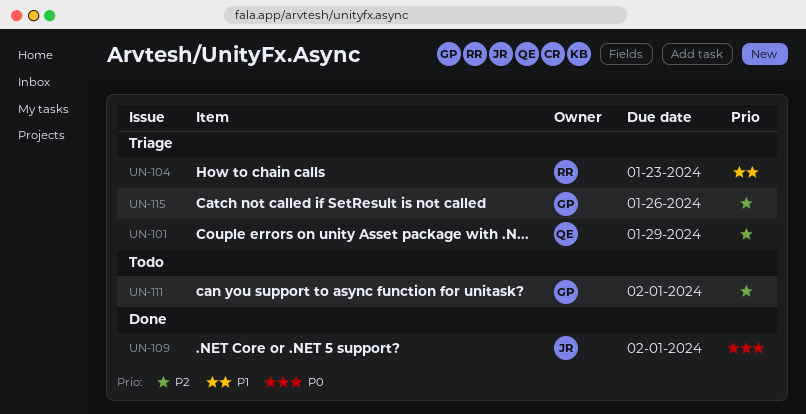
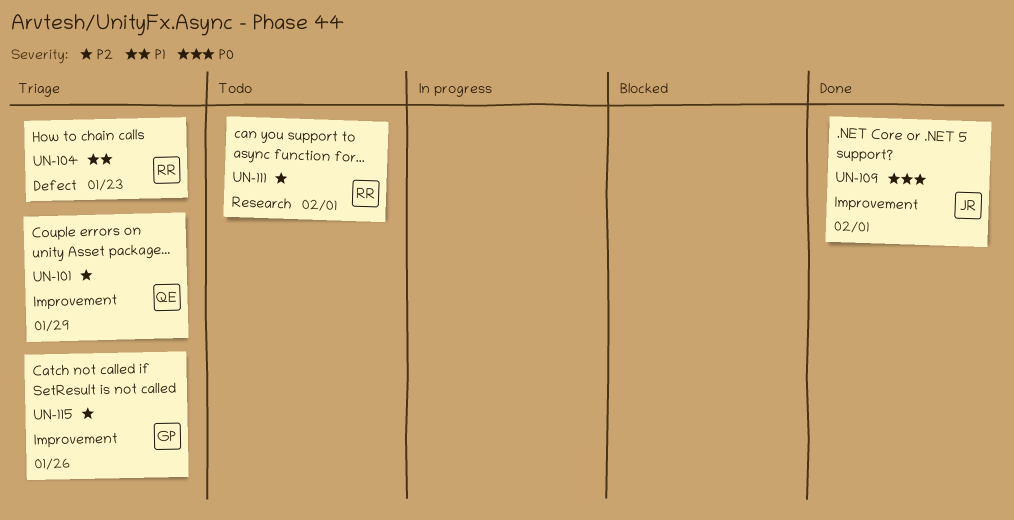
UN-111, owner: GP -> RR

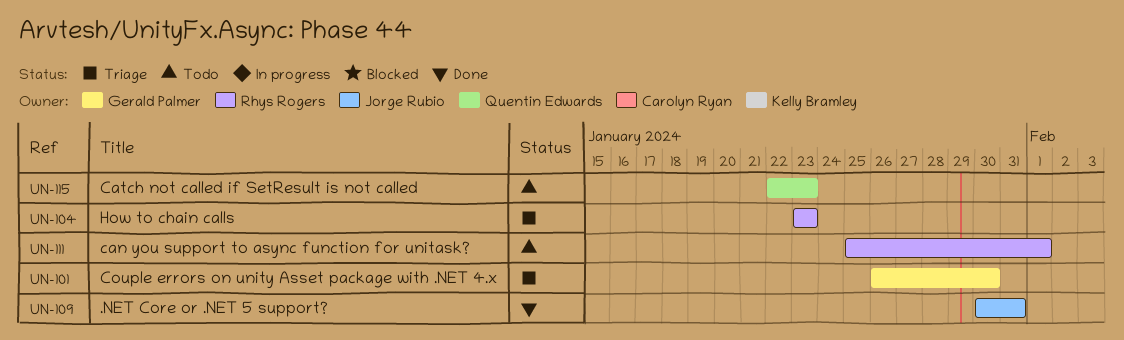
UN-101, owner: Quentin Edwards -> Gerald Palmer
UN-101, due: Jan 29 -> Jan 30
UN-109, due: Feb 1 -> Jan 31
UN-115, status: Triage -> Todo
UN-115, owner: Gerald Palmer -> Quentin Edwards
UN-115, due: Jan 26 -> Jan 23

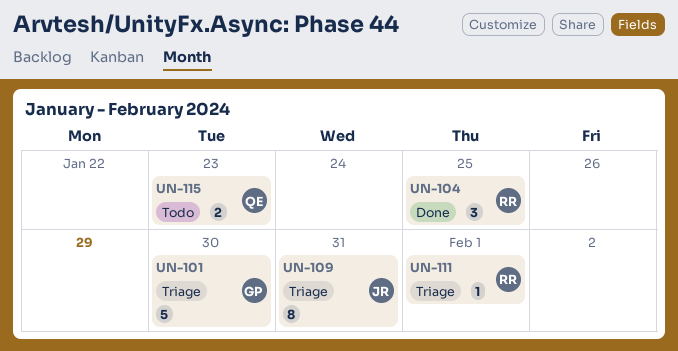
UN-104, status: Triage -> Done
UN-104, due: Jan 23 -> Jan 25
UN-109, status: Done -> Triage
UN-111, status: Todo -> Triage

